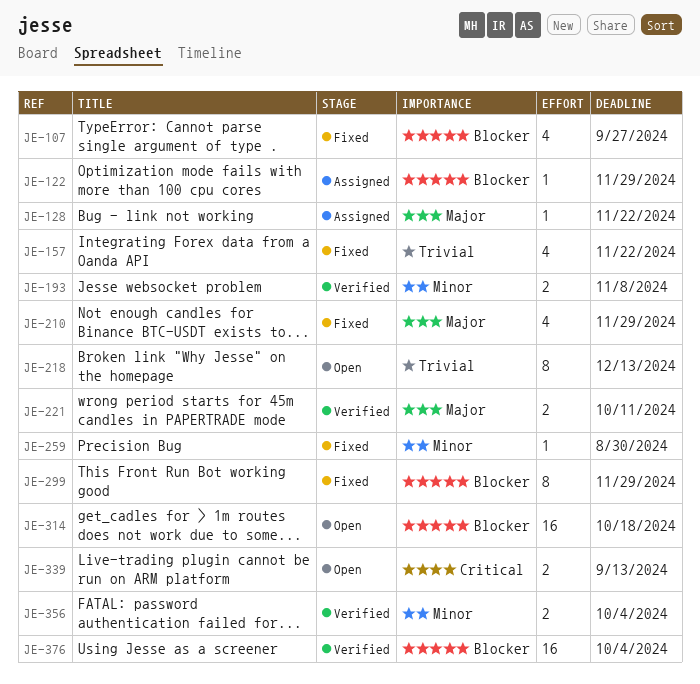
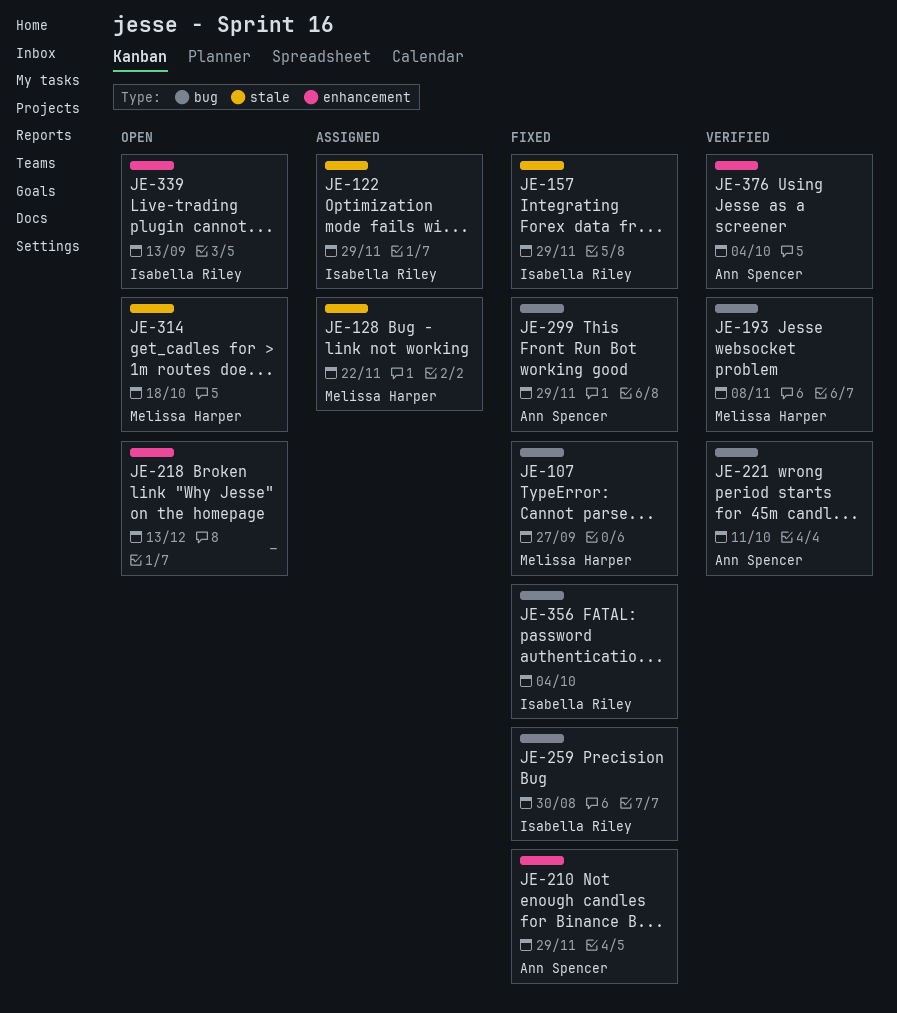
JE-157, due: Nov 22 -> Nov 29
JE-356, status: Verified -> Fixed

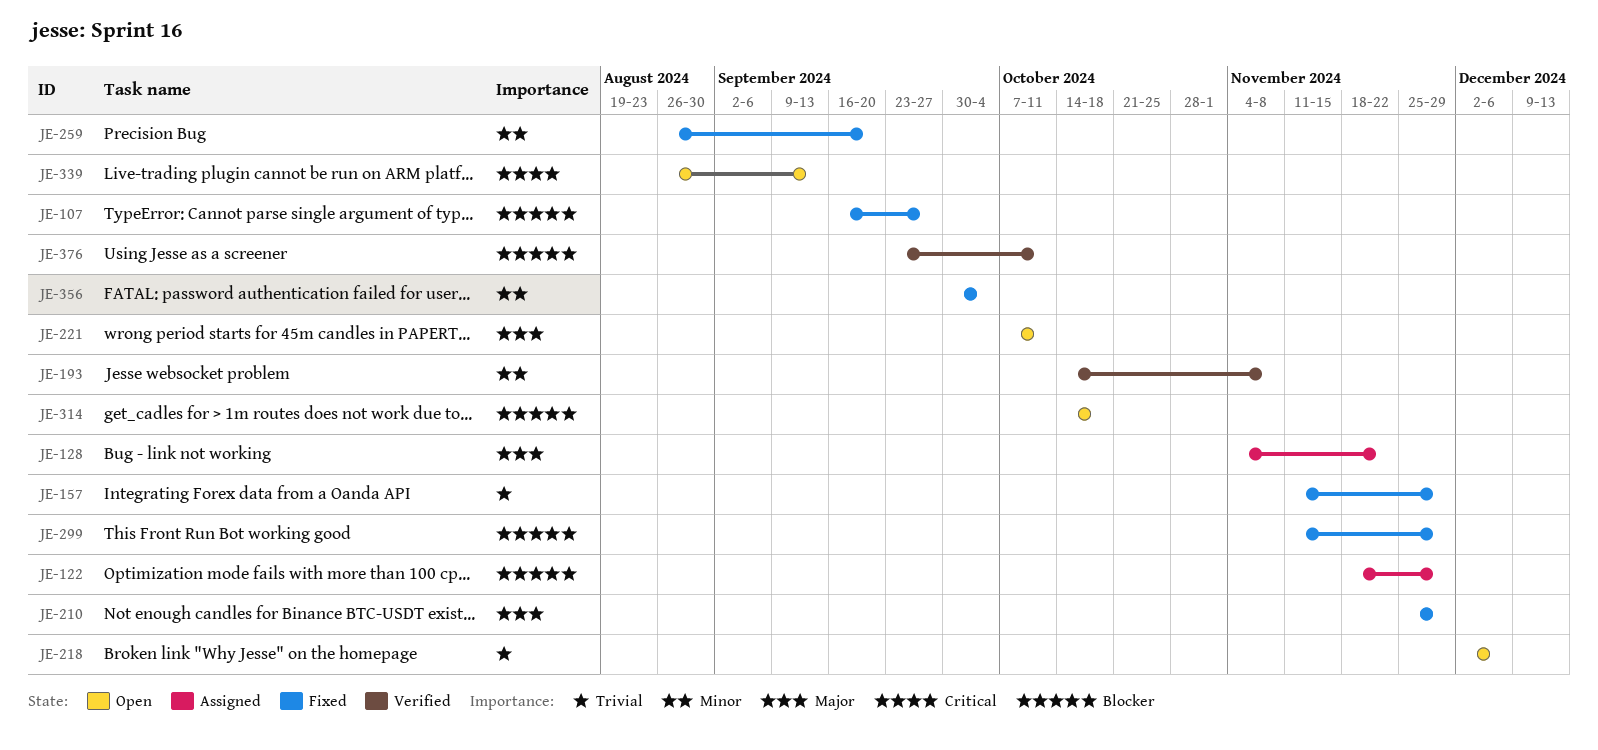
JE-218, due: Dec 13 -> Dec 6
JE-221, status: Verified -> Open
JE-259, due: Aug 30 -> Sep 20
JE-376, due: Oct 4 -> Oct 11

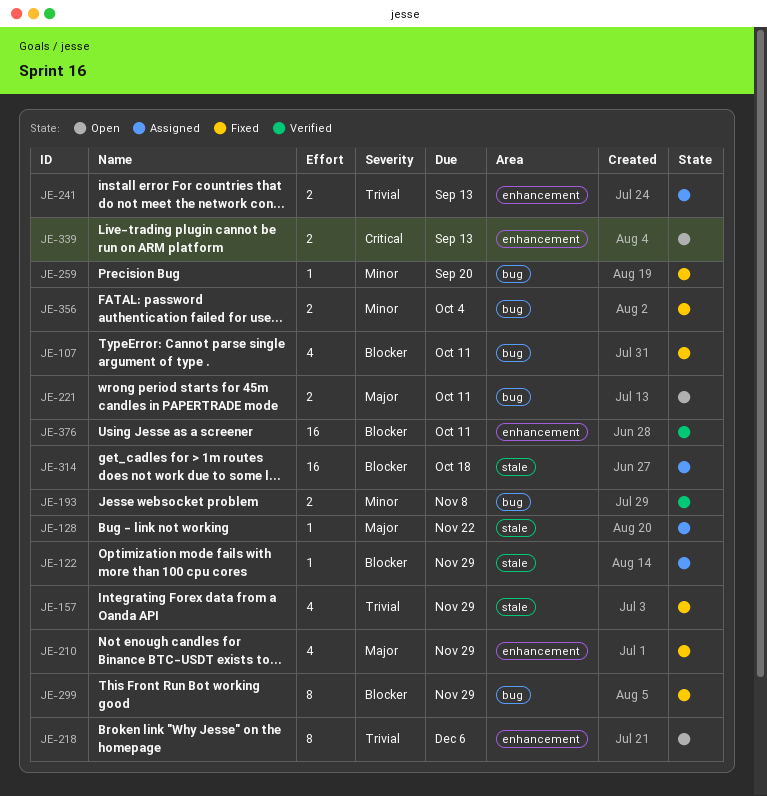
JE-107, due: Sep 27 -> Oct 11
JE-241: none -> present
JE-314, status: Open -> Assigned

